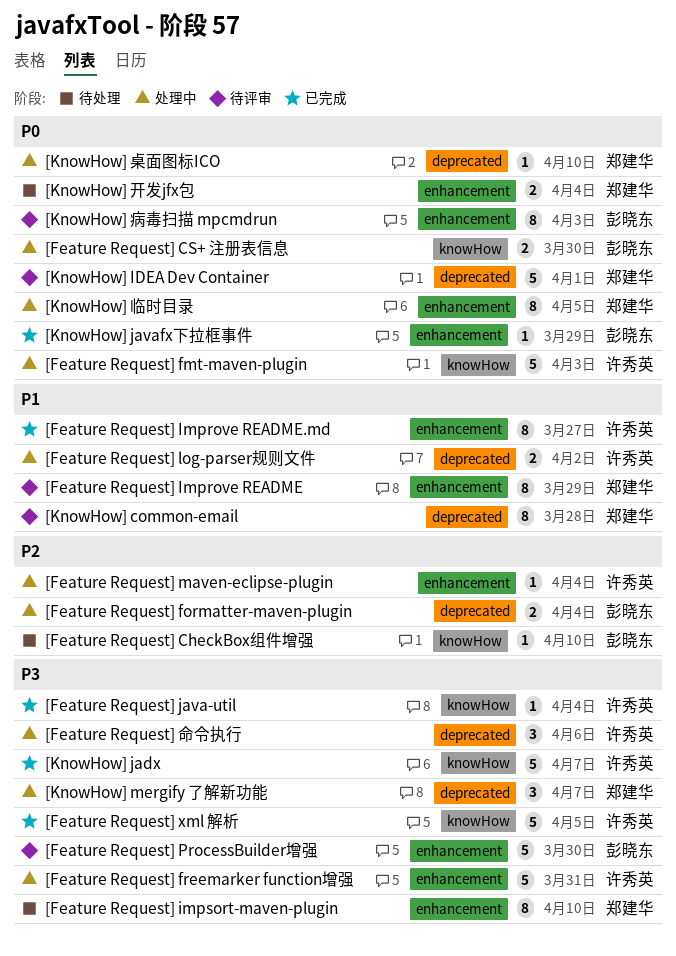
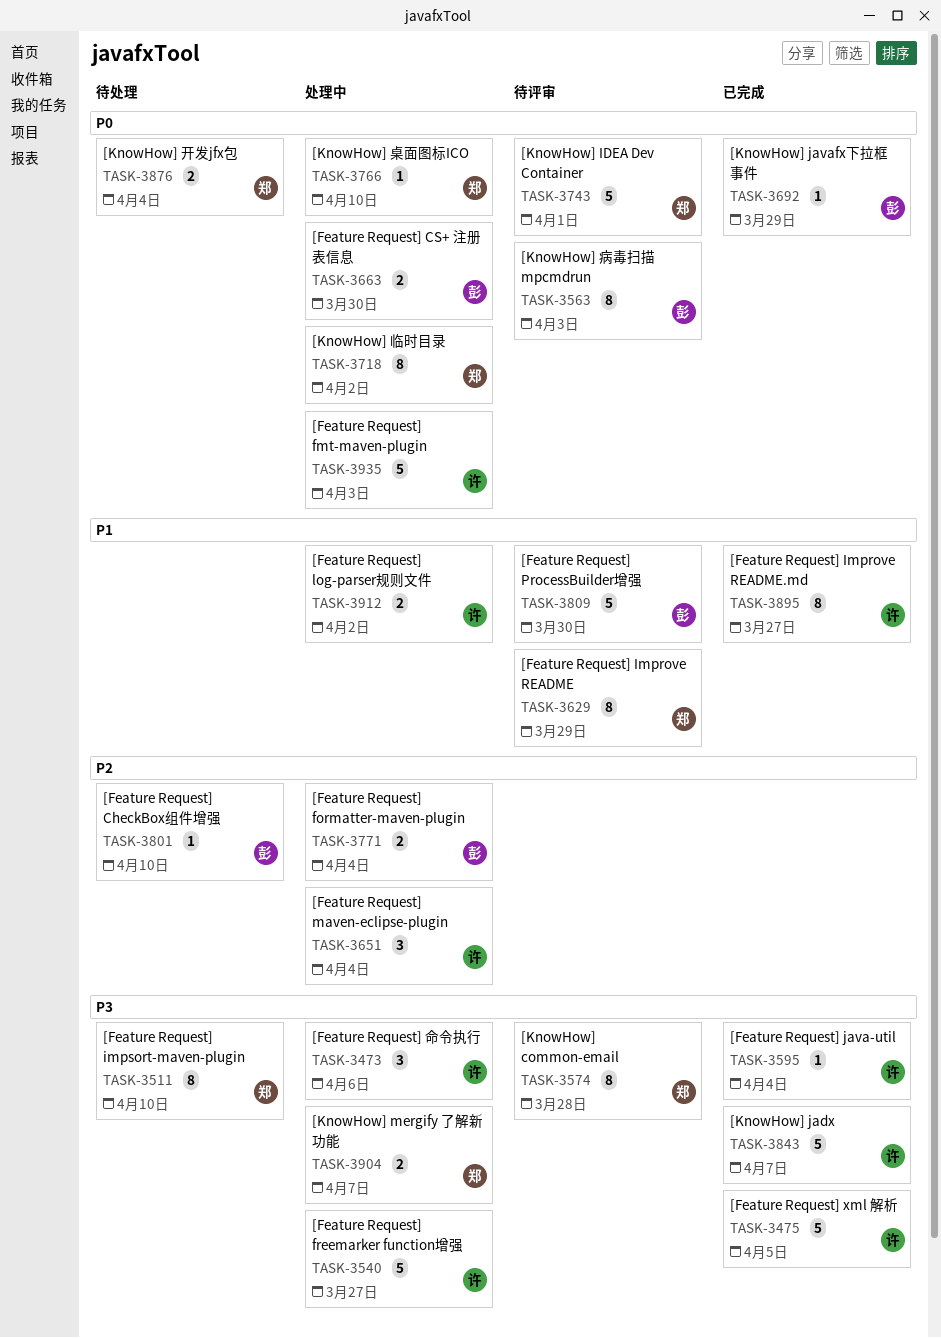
[Feature Request] freemarker function增强, due: Mar 31 -> Mar 27
[Feature Request] maven-eclipse-plugin, estimate: 1 -> 3
[Feature Request] ProcessBuilder增强, priority: P3 -> P1
[KnowHow] common-email, priority: P1 -> P3
[KnowHow] mergify 了解新功能, estimate: 3 -> 2
[KnowHow] 临时目录, due: Apr 5 -> Apr 2

